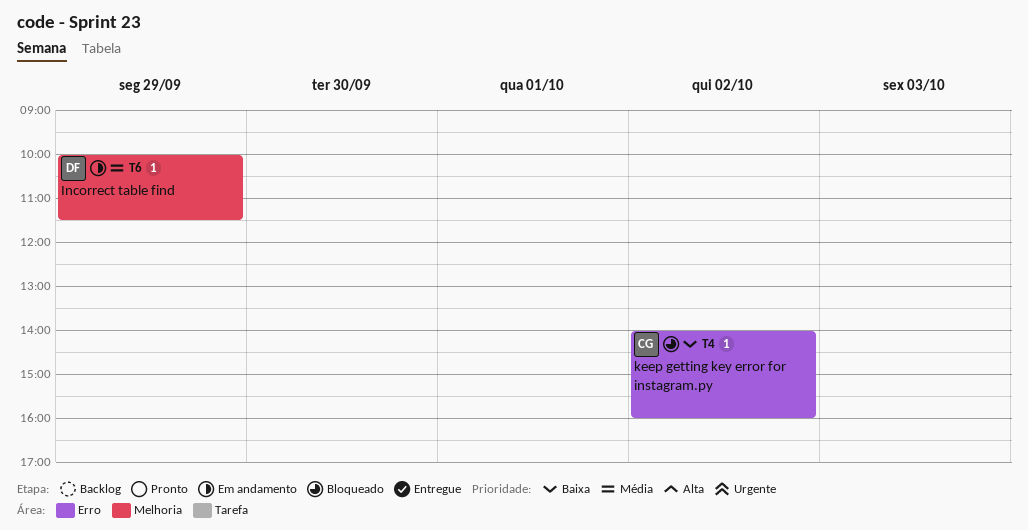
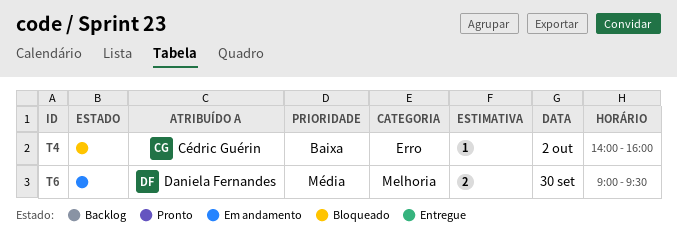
T6, estimate: 1 -> 2
T6, day: Sep 29 -> Sep 30
T6, begins: 10:00 -> 09:00
T6, ends: 11:30 -> 09:30

